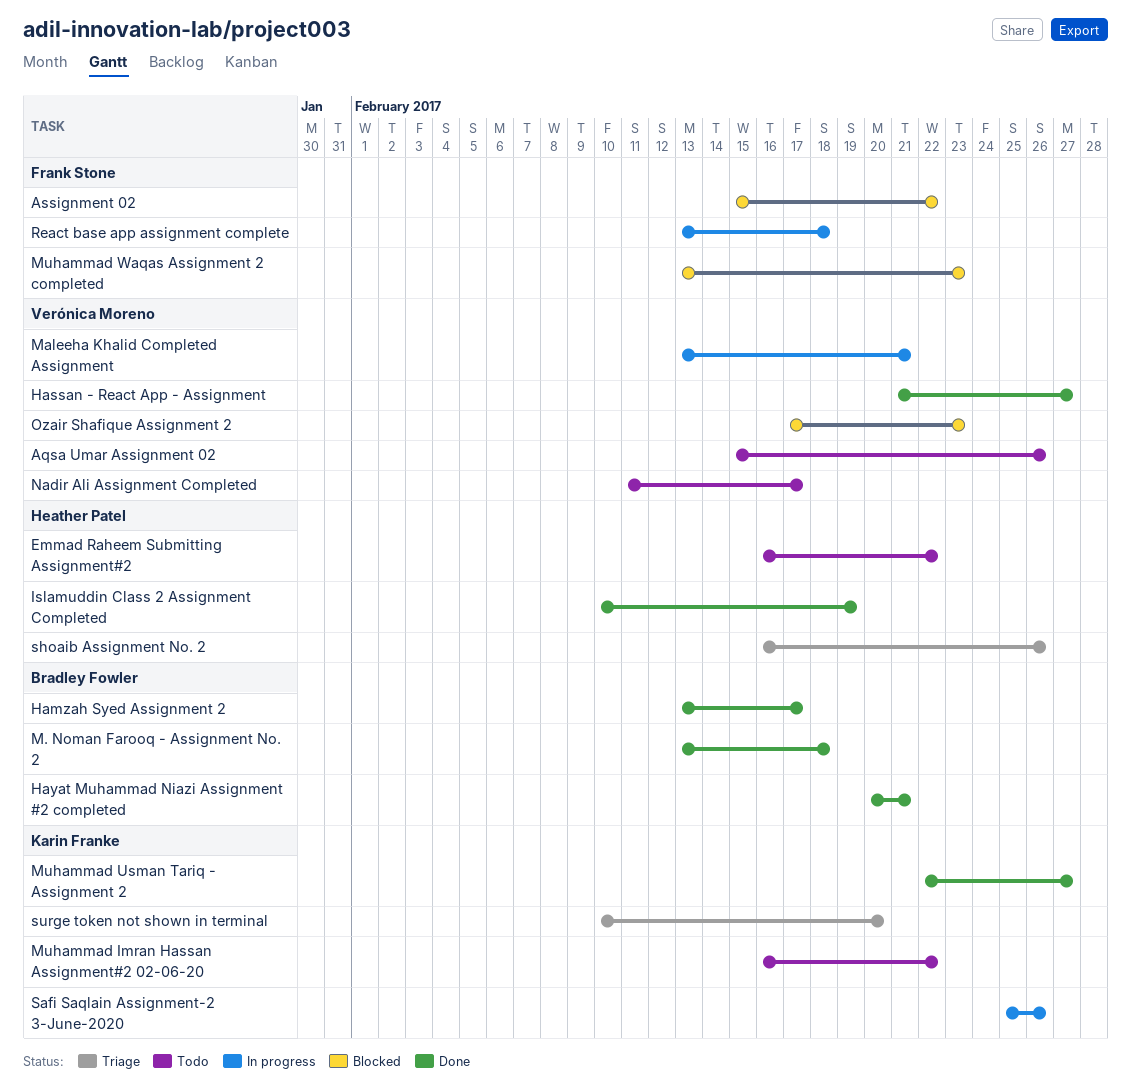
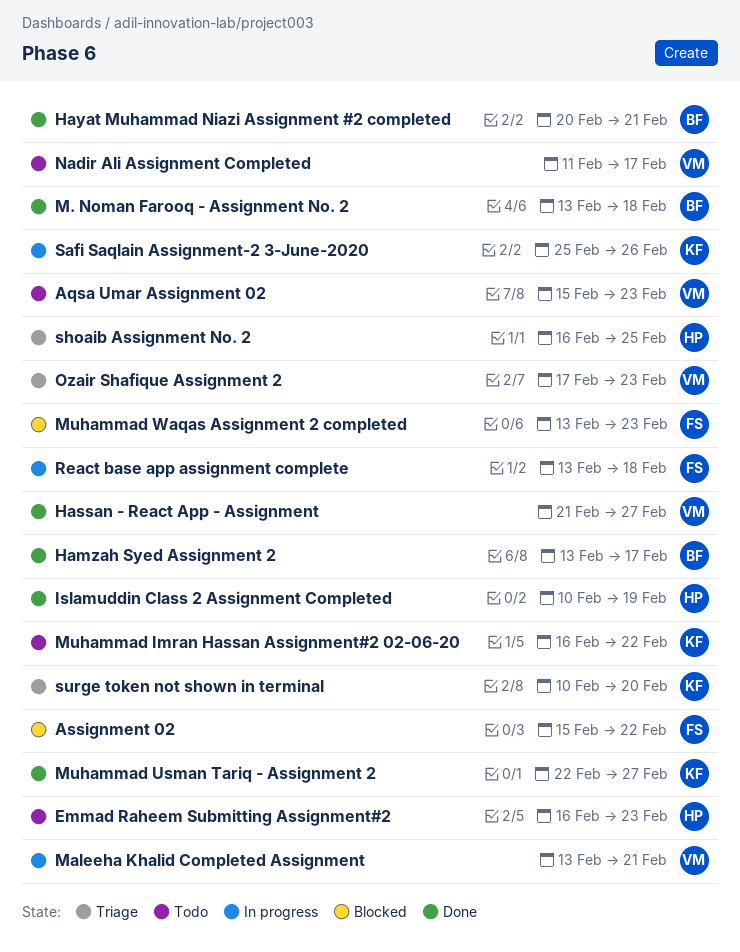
Aqsa Umar Assignment 02, due: Feb 26 -> Feb 23
Emmad Raheem Submitting Assignment#2, due: Feb 22 -> Feb 23
Ozair Shafique Assignment 2, status: Blocked -> Triage
shoaib Assignment No. 2, due: Feb 26 -> Feb 25

